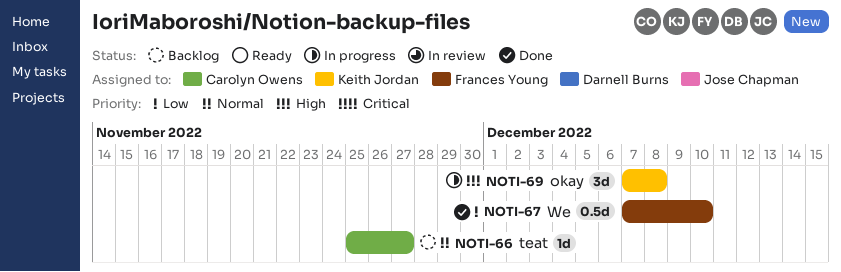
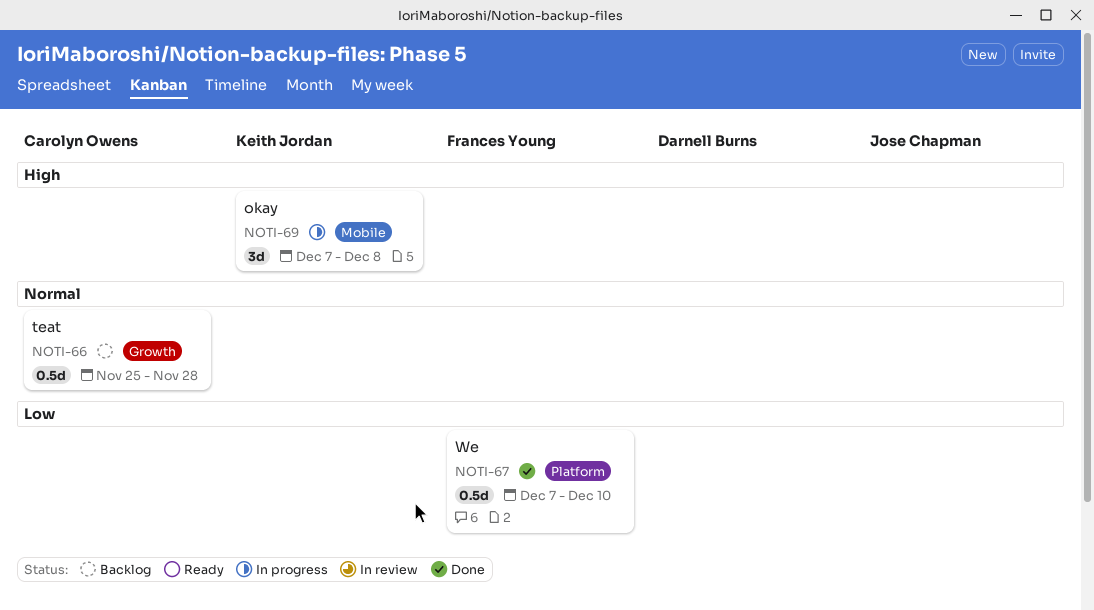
NOTI-66, estimate: 1d -> 0.5d
NOTI-66, due: Nov 27 -> Nov 28

